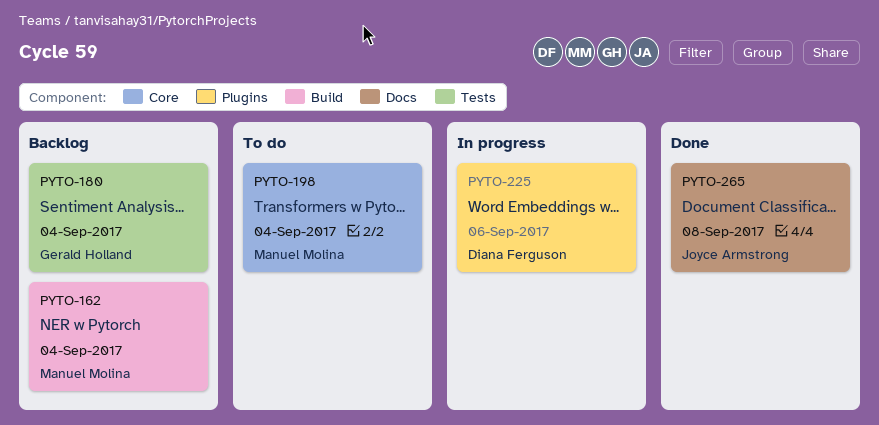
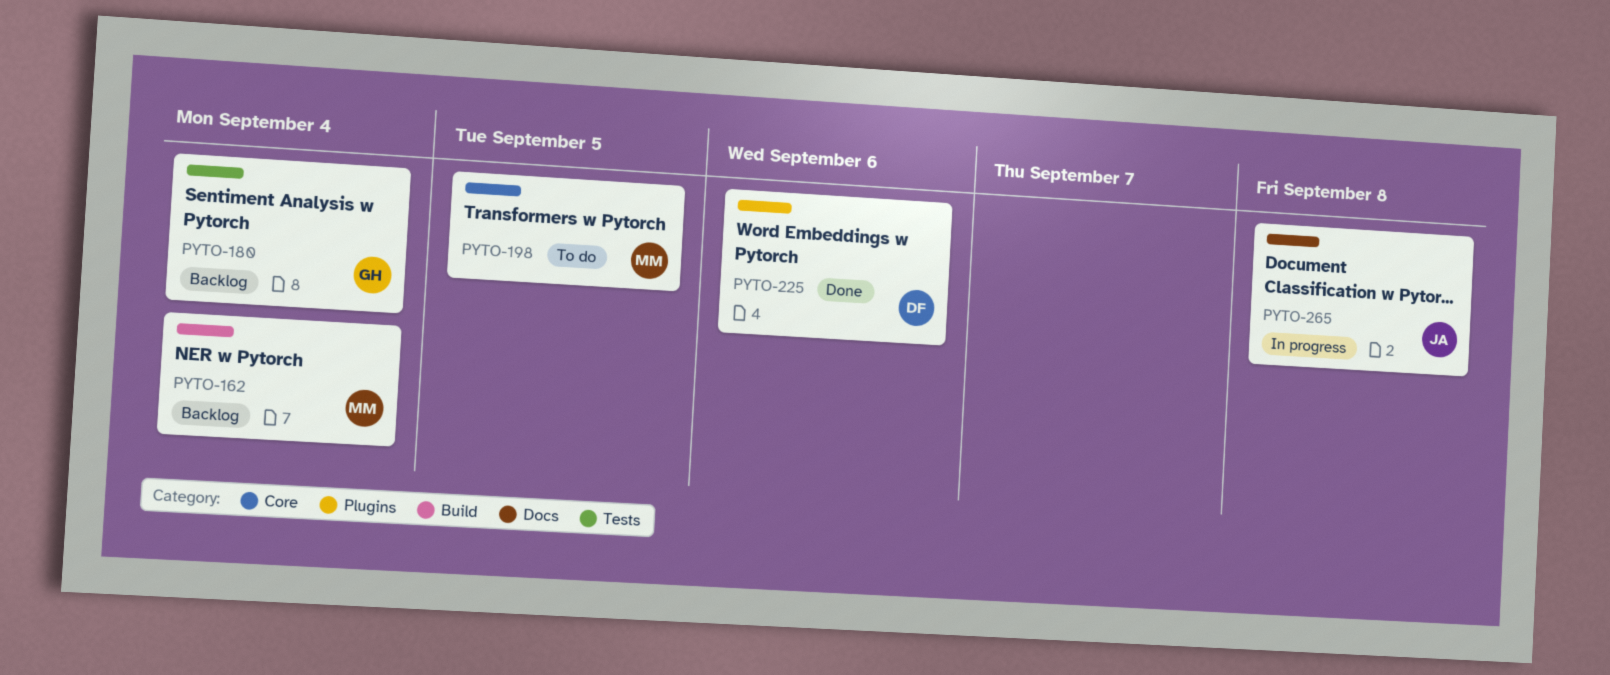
PYTO-198, due: Sep 4 -> Sep 5
PYTO-225, status: In progress -> Done
PYTO-265, status: Done -> In progress

